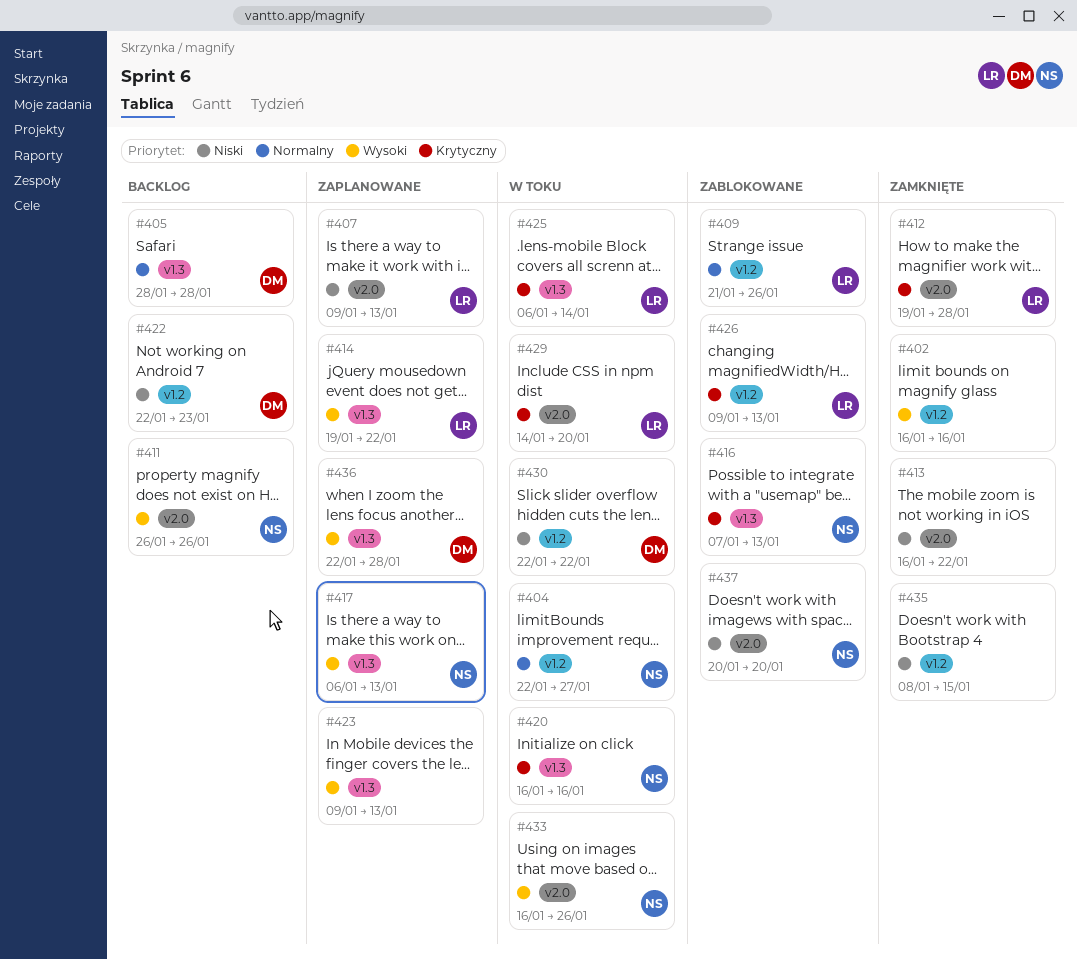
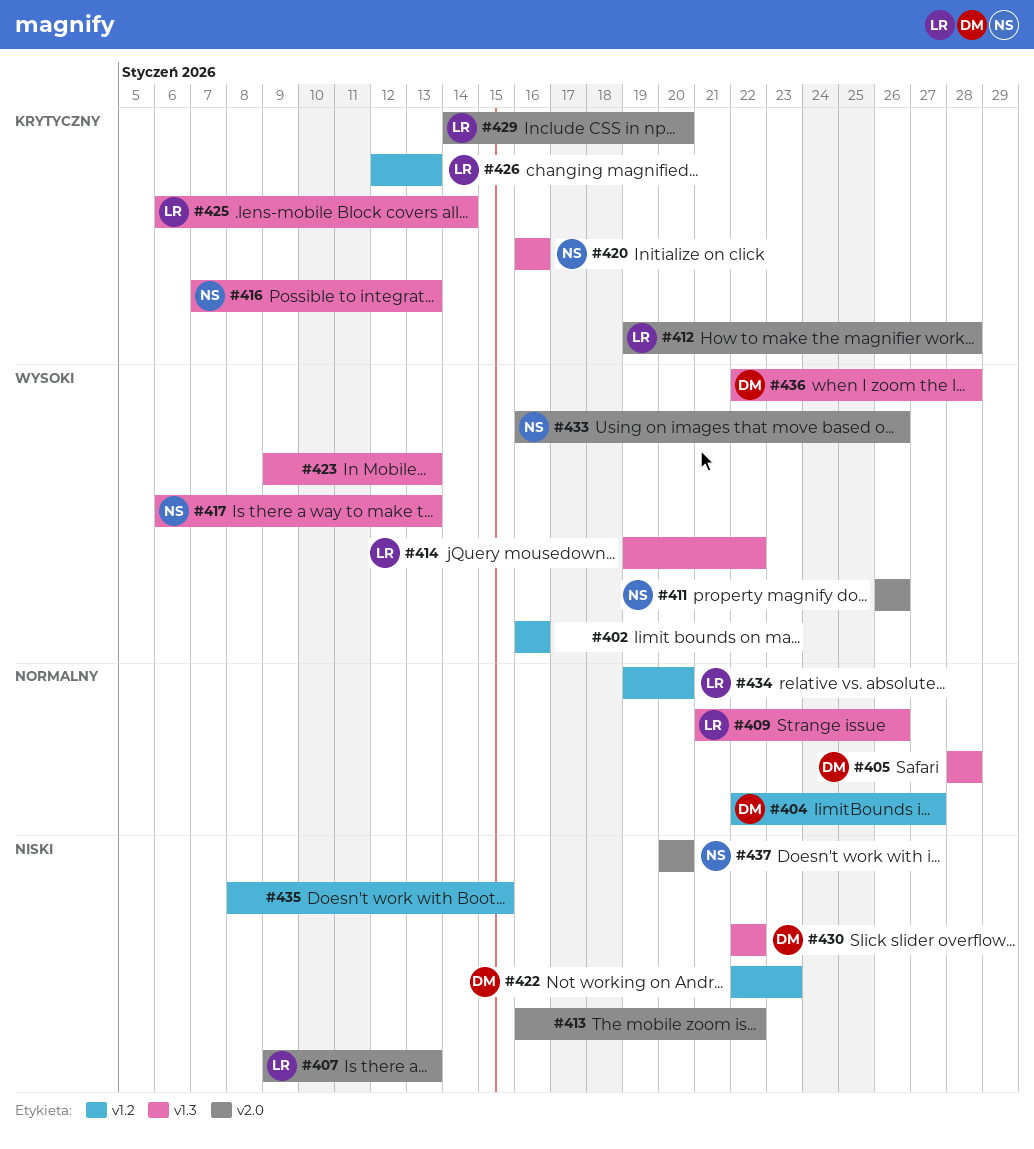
#404, owner: NS -> DM
#409, label: v1.2 -> v1.3
#426, start: Jan 9 -> Jan 12
#430, label: v1.2 -> v1.3
#434: none -> present

